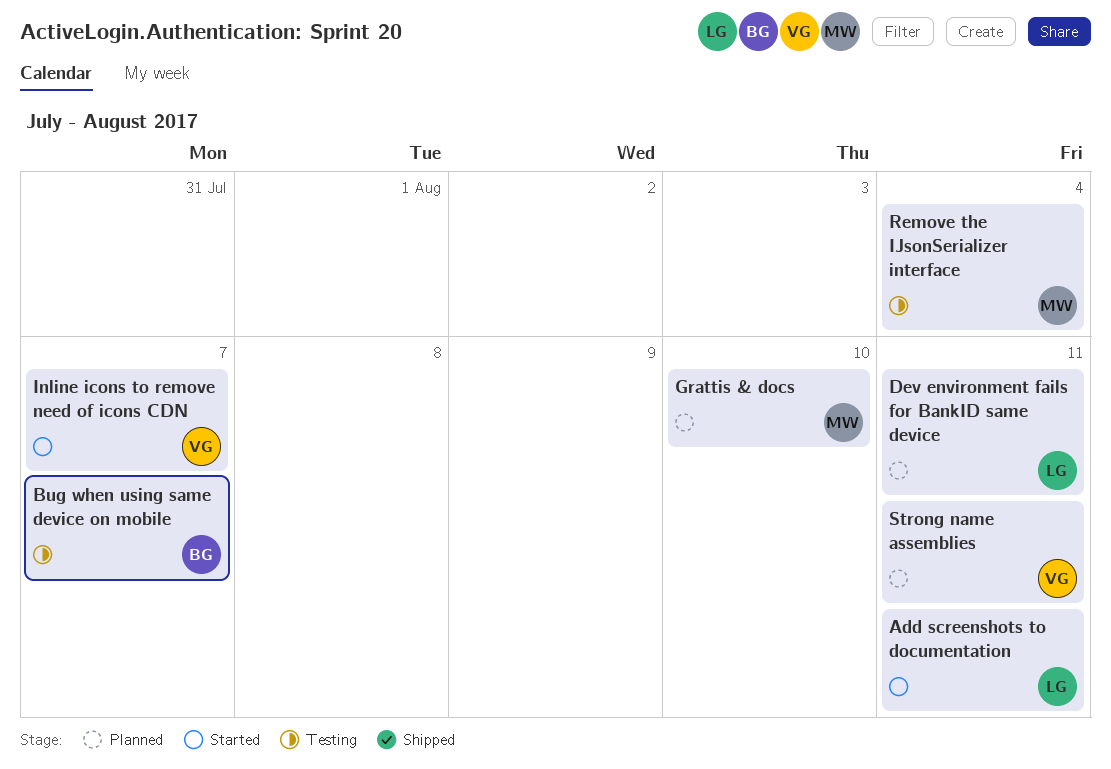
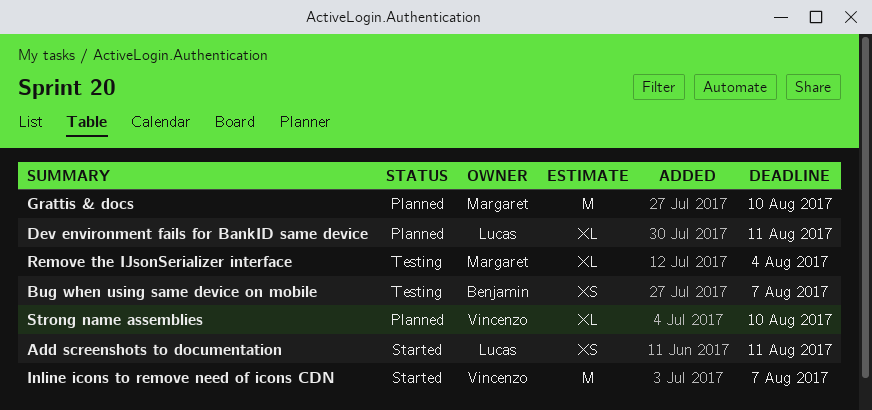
Strong name assemblies, due: Aug 11 -> Aug 10

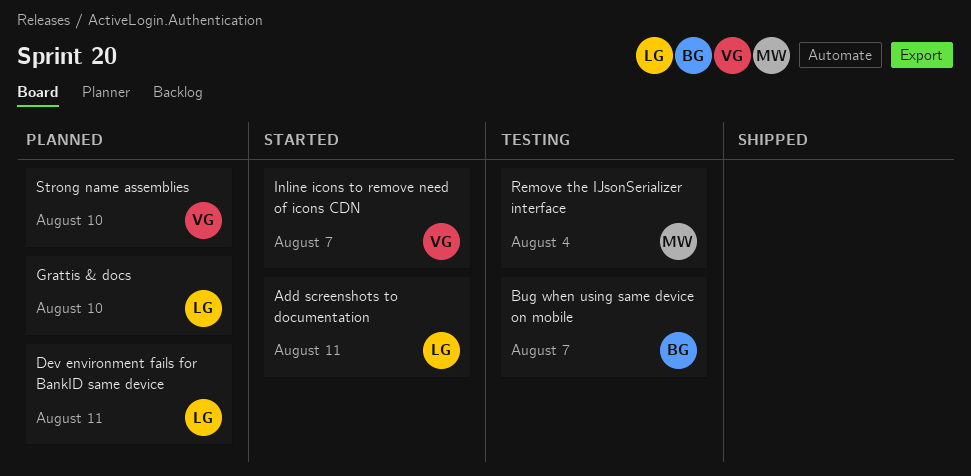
Grattis & docs, owner: Margaret -> Lucas

